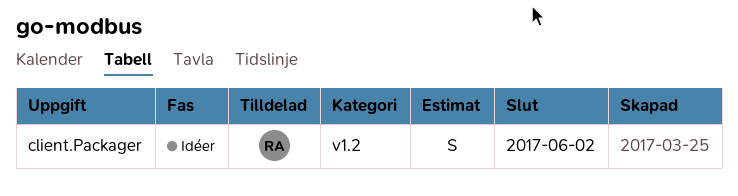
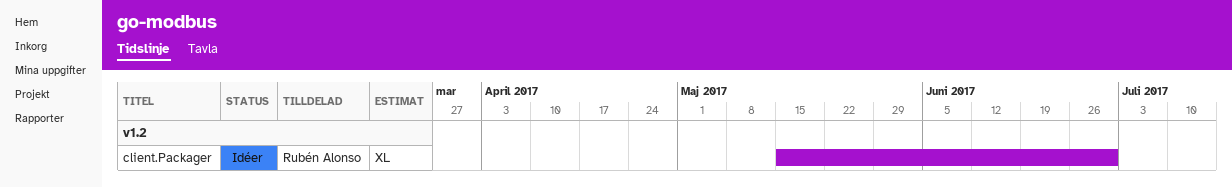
client.Packager, estimate: S -> XL
client.Packager, due: Jun 2 -> Jun 30

